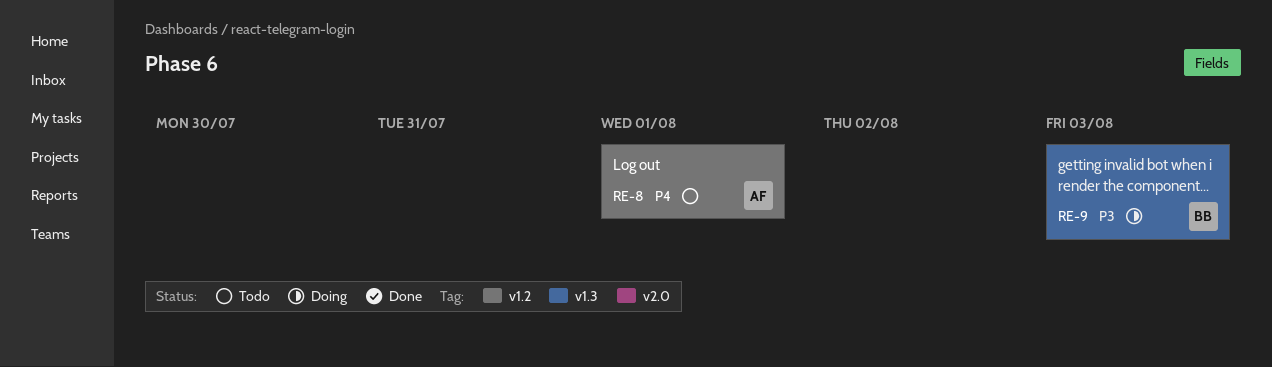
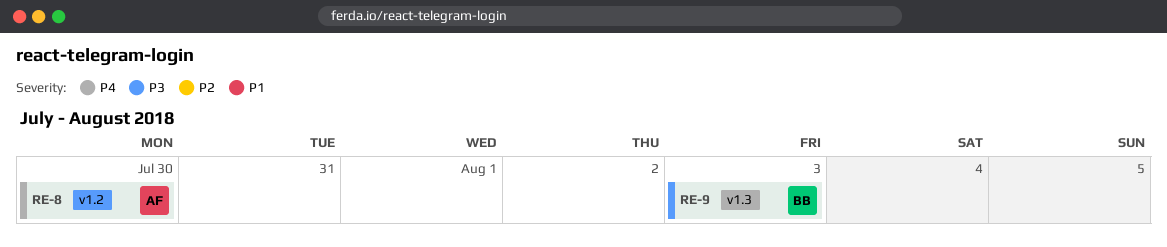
RE-8, due: Aug 1 -> Jul 30

